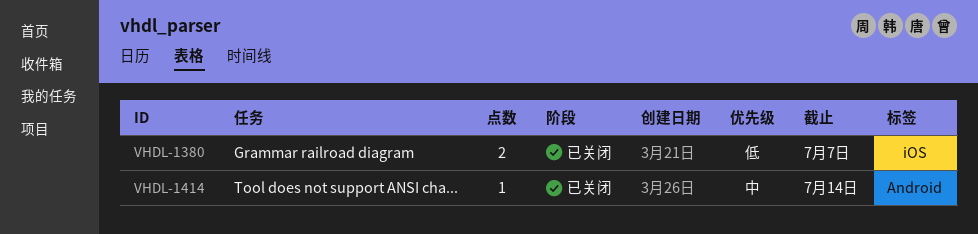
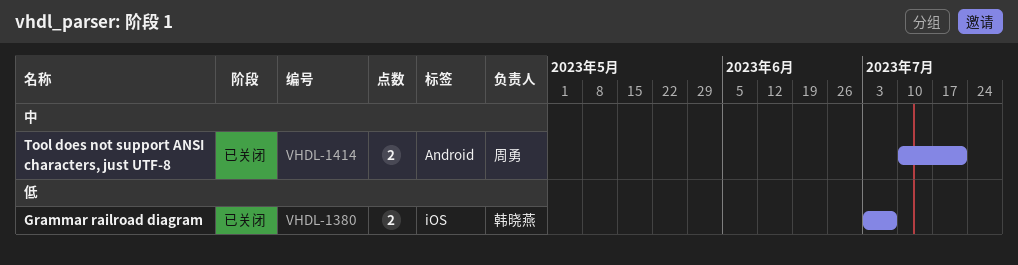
VHDL-1414, estimate: 1 -> 2
VHDL-1414, due: Jul 14 -> Jul 21

